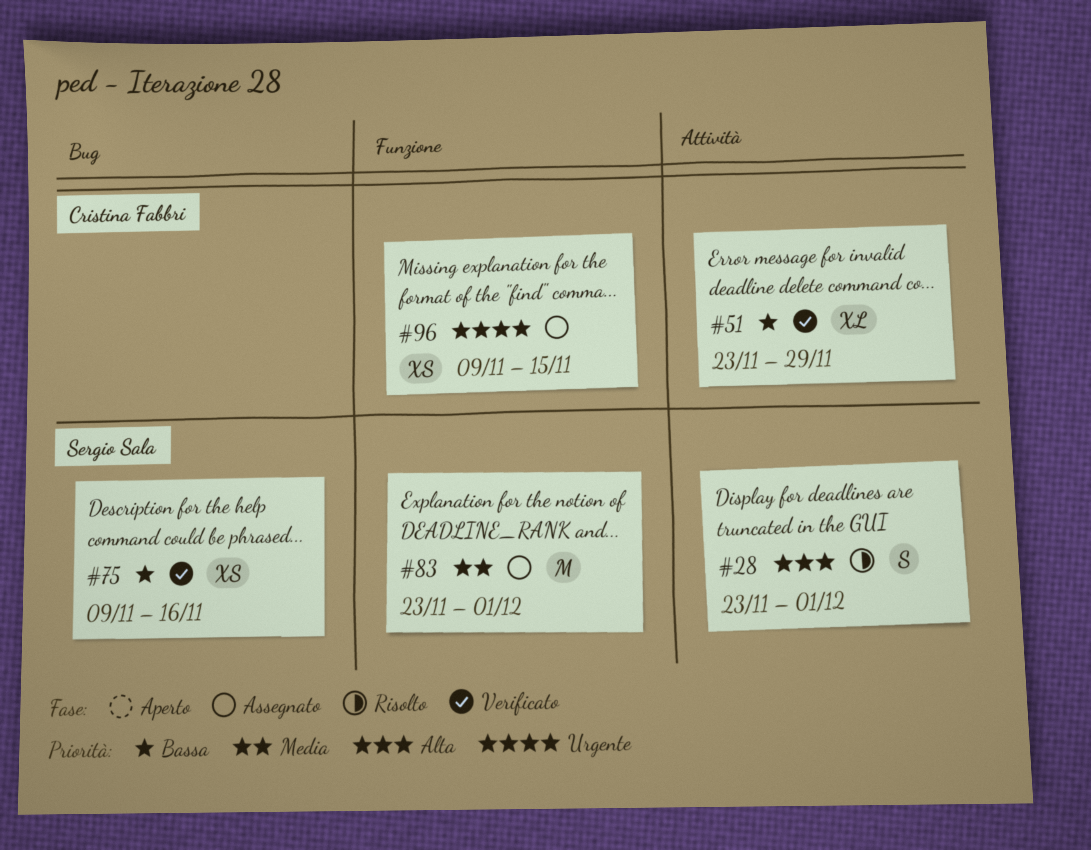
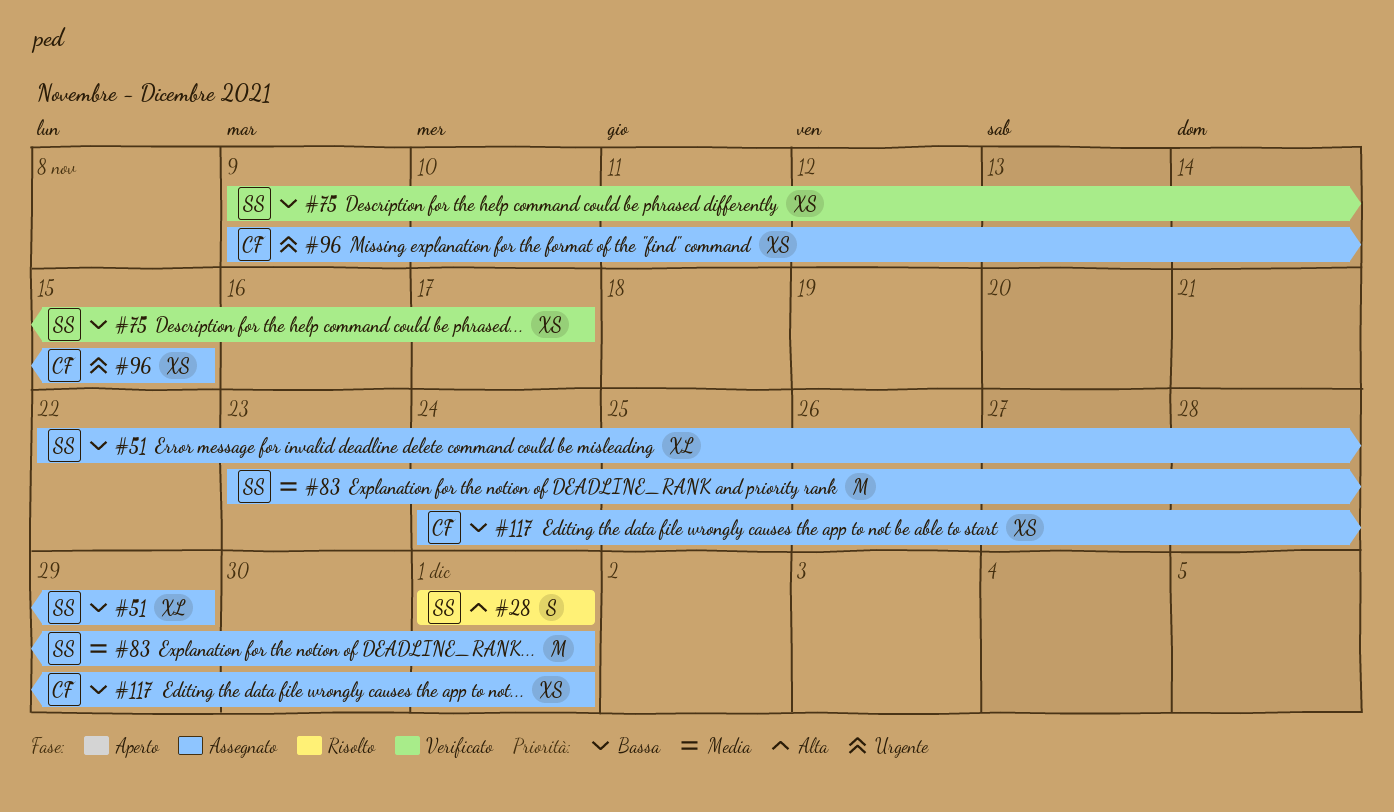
#28, start: Nov 23 -> Dec 1
#51, status: Verificato -> Assegnato
#51, owner: Cristina Fabbri -> Sergio Sala
#51, start: Nov 23 -> Nov 22
#75, due: Nov 16 -> Nov 17
#117: none -> present

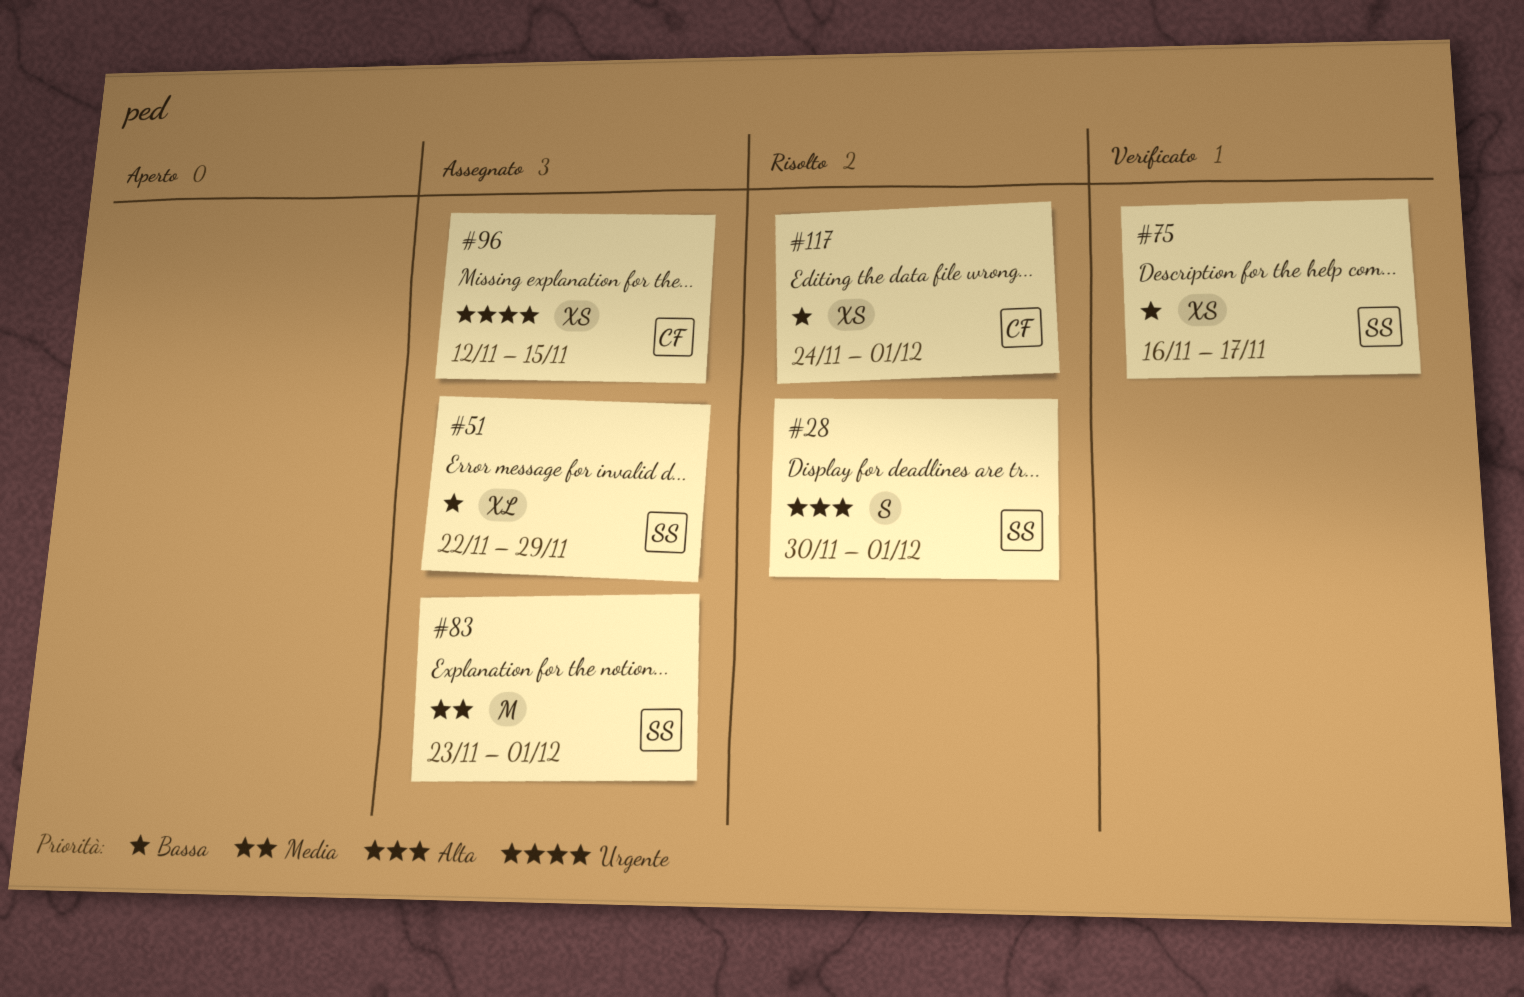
#28, start: Dec 1 -> Nov 30
#75, start: Nov 9 -> Nov 16
#96, start: Nov 9 -> Nov 12
#117, status: Assegnato -> Risolto

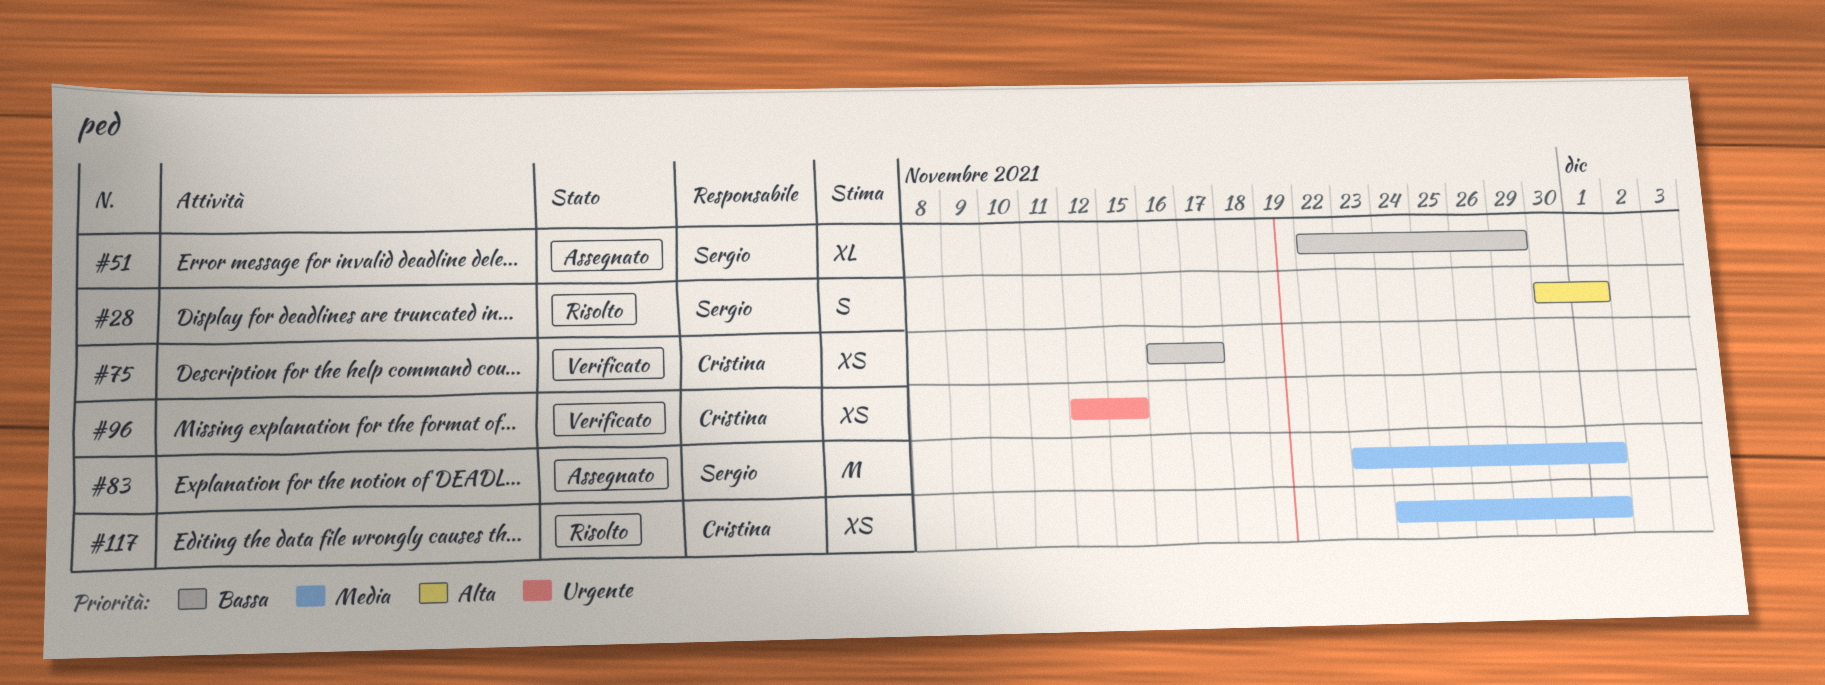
#75, owner: Sergio -> Cristina
#96, status: Assegnato -> Verificato
#117, priority: Bassa -> Media

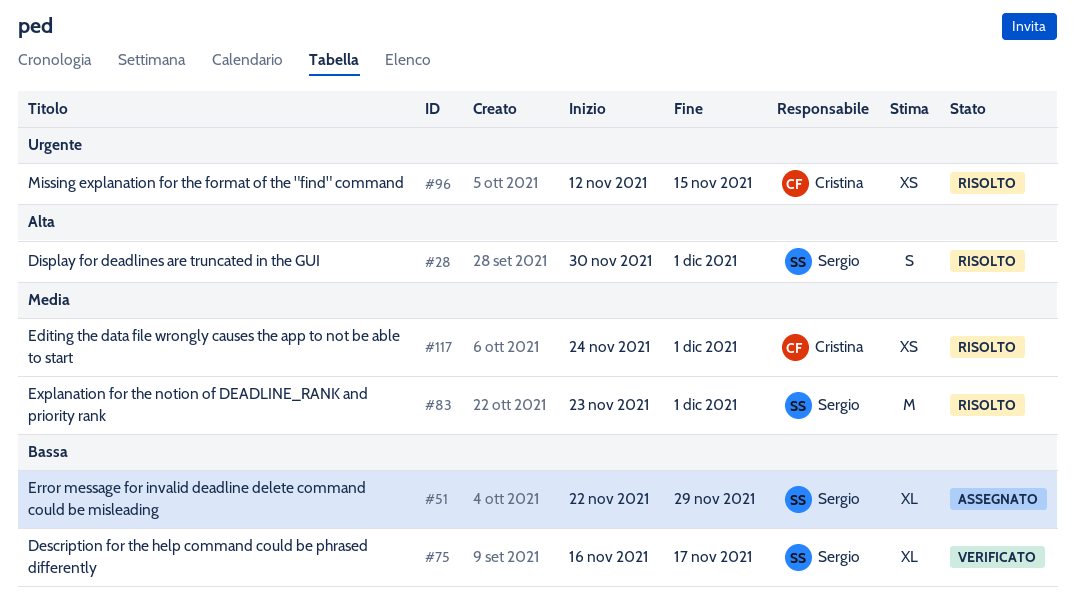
#75, owner: Cristina -> Sergio
#75, estimate: XS -> XL
#83, status: Assegnato -> Risolto
#96, status: Verificato -> Risolto

